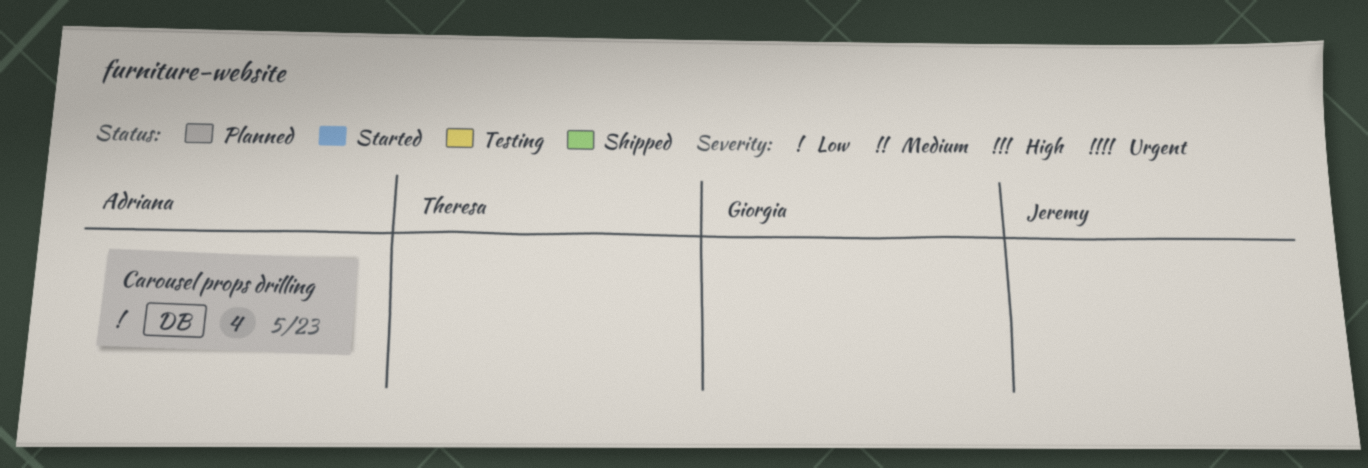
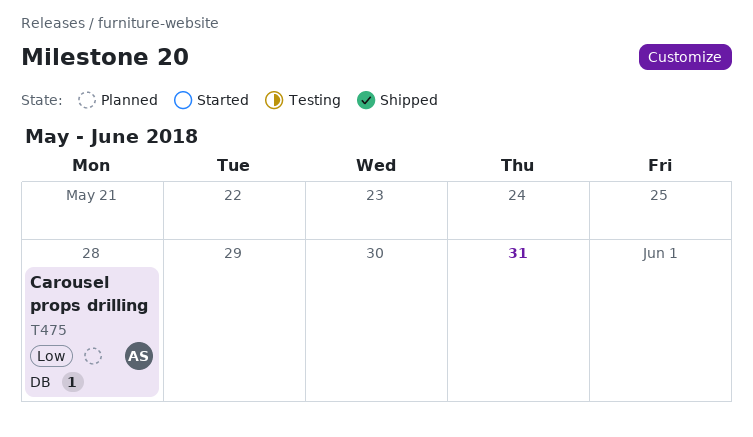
Carousel props drilling, estimate: 4 -> 1
Carousel props drilling, due: May 23 -> May 28

